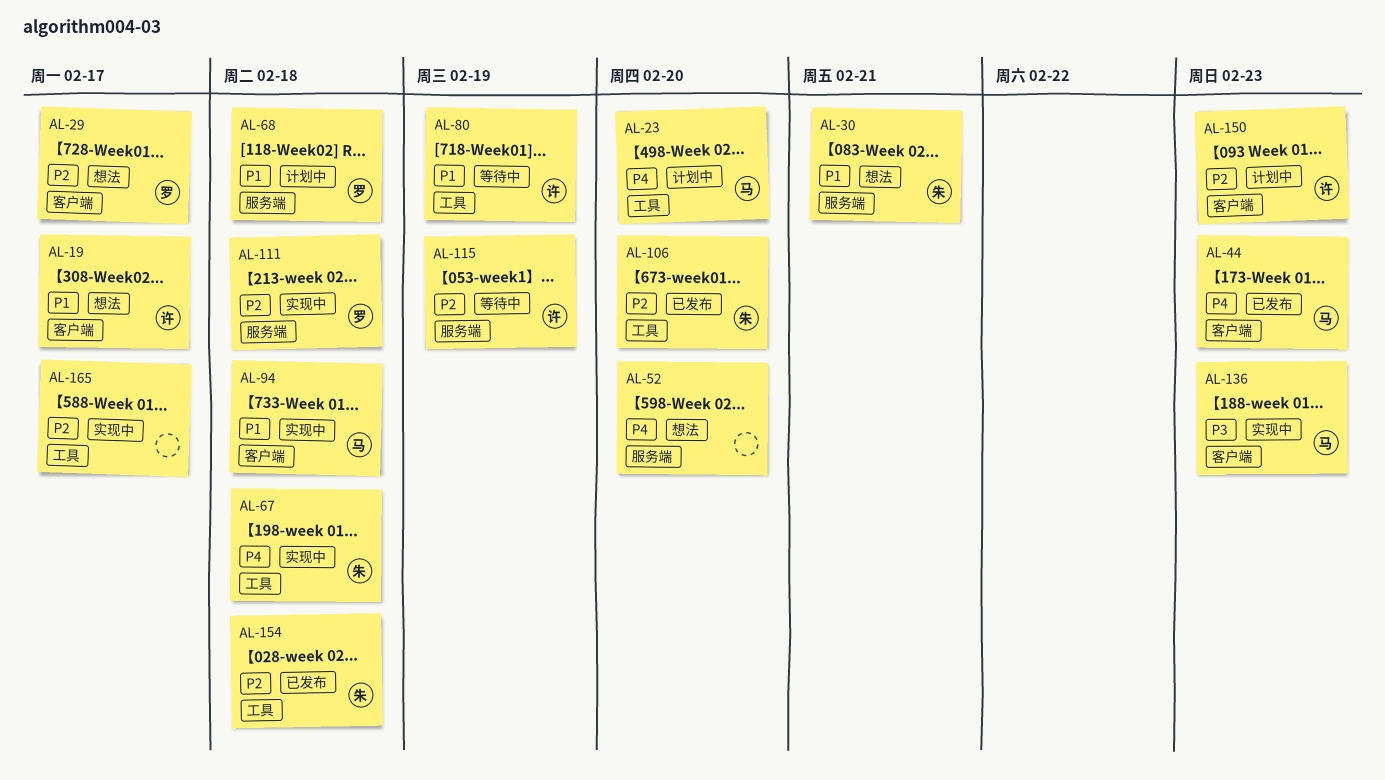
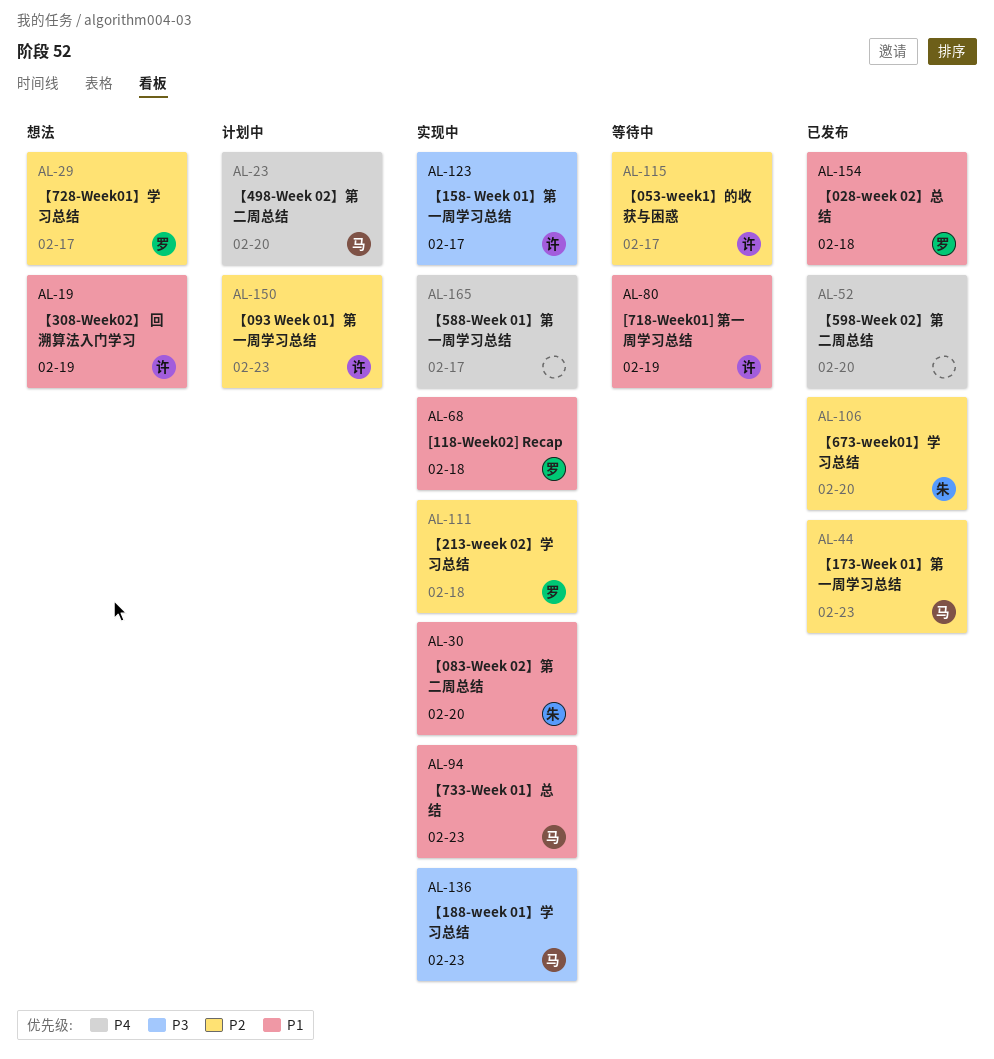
AL-19, due: Feb 17 -> Feb 19
AL-30, status: 想法 -> 实现中
AL-30, due: Feb 21 -> Feb 20
AL-44, priority: P4 -> P2
AL-52, status: 想法 -> 已发布
AL-67: present -> none
AL-68, status: 计划中 -> 实现中
AL-94, due: Feb 18 -> Feb 23
AL-115, due: Feb 19 -> Feb 17
AL-123: none -> present
AL-154, owner: 朱 -> 罗
AL-154, priority: P2 -> P1
AL-165, priority: P2 -> P4

